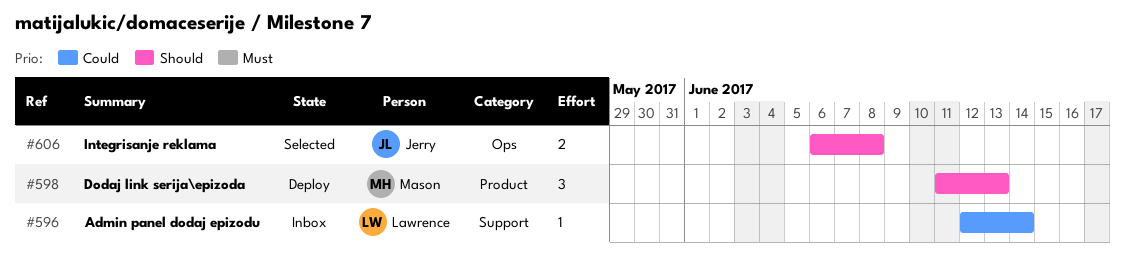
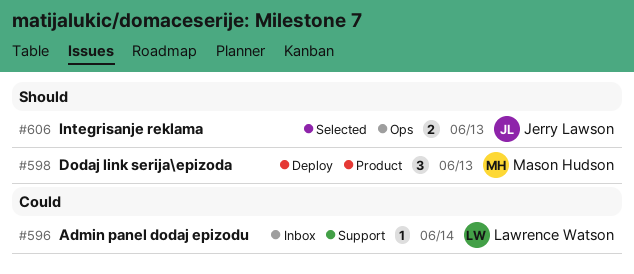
#606, due: Jun 8 -> Jun 13

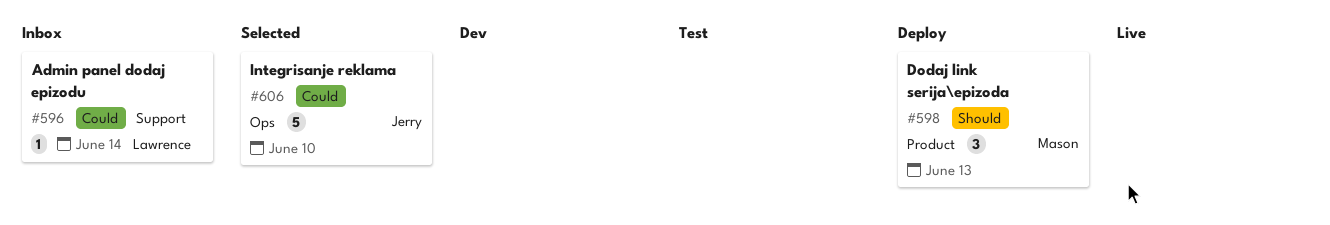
#606, priority: Should -> Could
#606, estimate: 2 -> 5
#606, due: Jun 13 -> Jun 10

